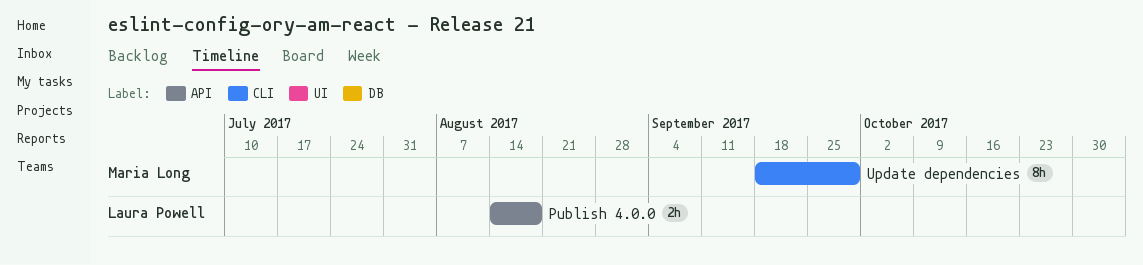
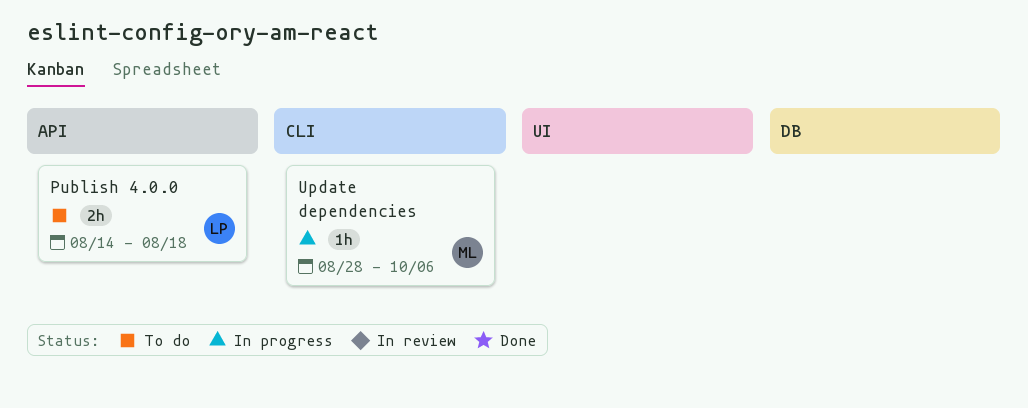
Update dependencies, estimate: 8h -> 1h
Update dependencies, start: Sep 18 -> Aug 28
Update dependencies, due: Sep 29 -> Oct 6

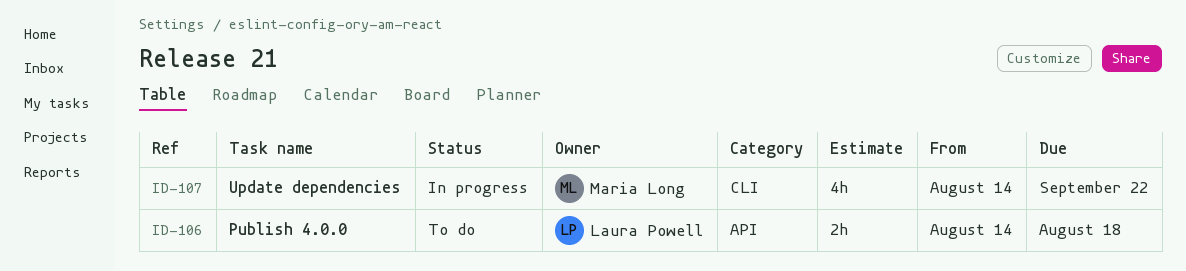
Update dependencies, estimate: 1h -> 4h
Update dependencies, start: Aug 28 -> Aug 14
Update dependencies, due: Oct 6 -> Sep 22

